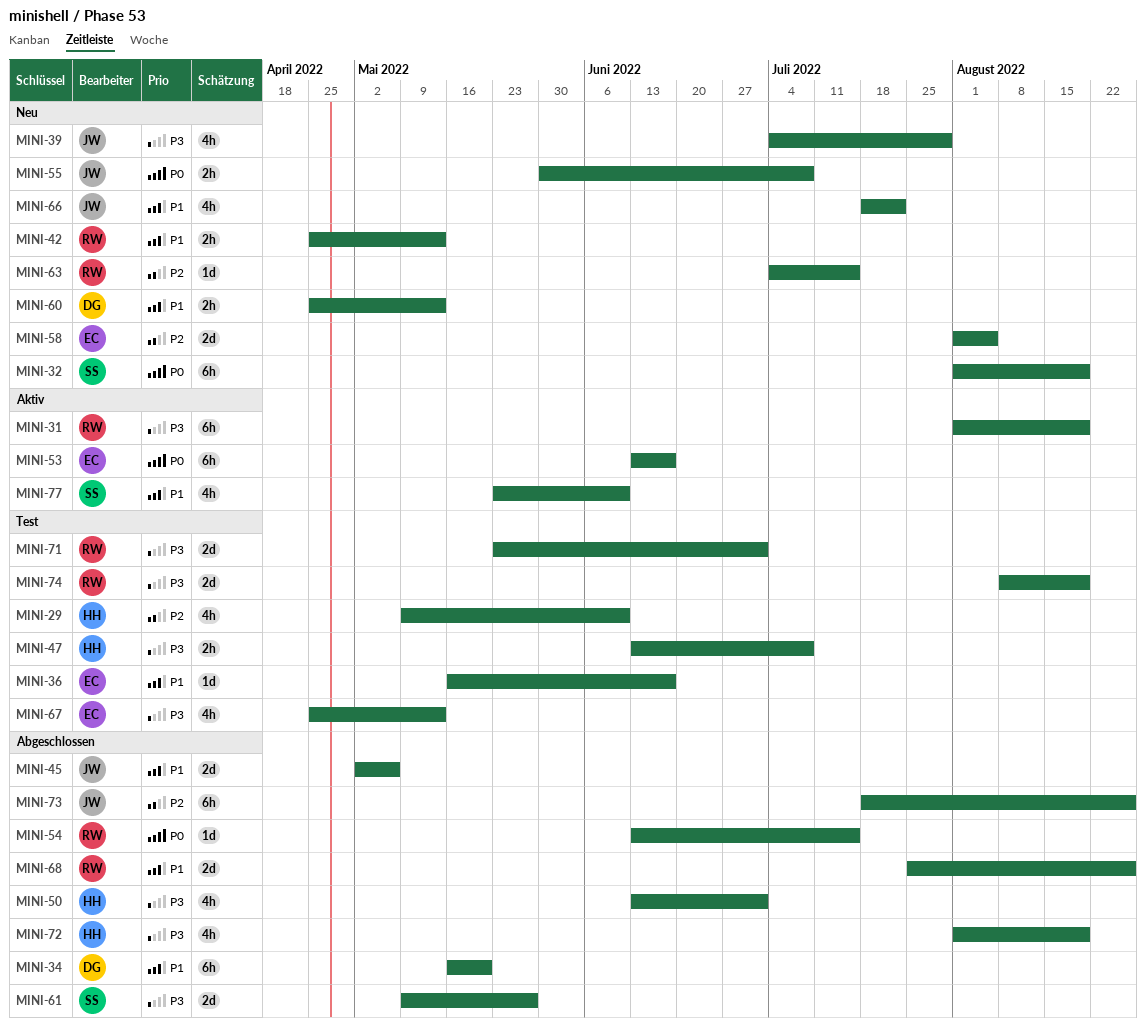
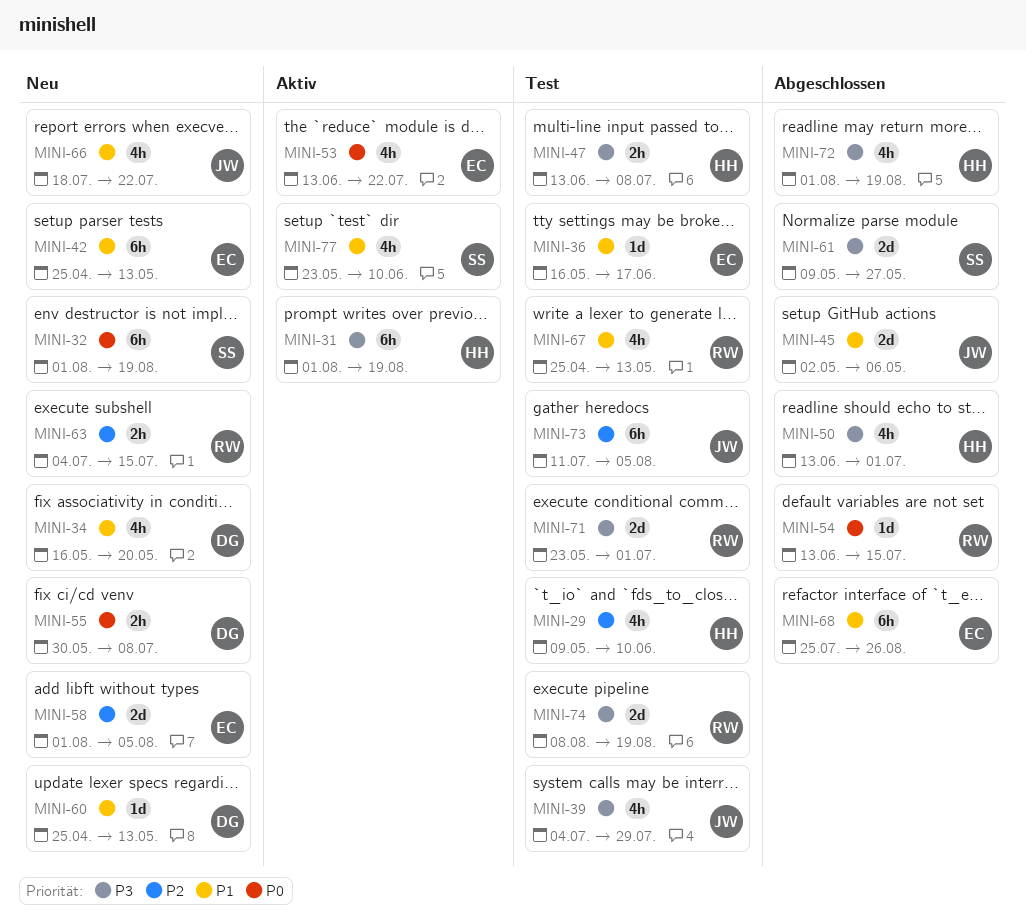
MINI-31, owner: RW -> HH
MINI-34, status: Abgeschlossen -> Neu
MINI-34, estimate: 6h -> 4h
MINI-39, status: Neu -> Test
MINI-42, owner: RW -> EC
MINI-42, estimate: 2h -> 6h
MINI-53, estimate: 6h -> 4h
MINI-53, due: Jun 17 -> Jul 22
MINI-55, owner: JW -> DG
MINI-60, estimate: 2h -> 1d
MINI-63, estimate: 1d -> 2h
MINI-67, owner: EC -> RW
MINI-67, priority: P3 -> P1
MINI-68, owner: RW -> EC
MINI-68, estimate: 2d -> 6h
MINI-73, status: Abgeschlossen -> Test
MINI-73, start: Jul 18 -> Jul 11
MINI-73, due: Aug 26 -> Aug 5

